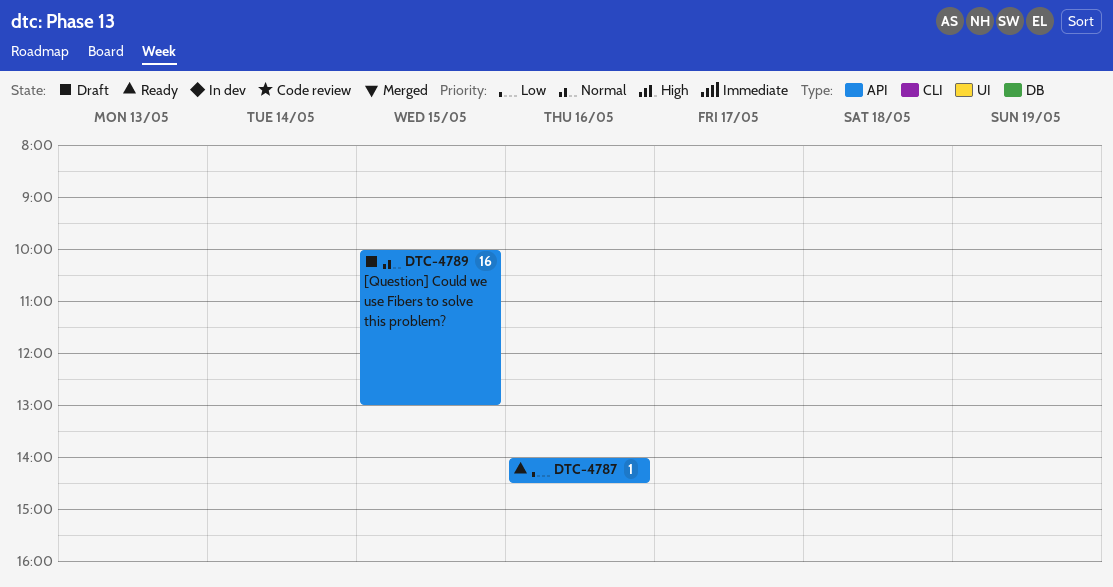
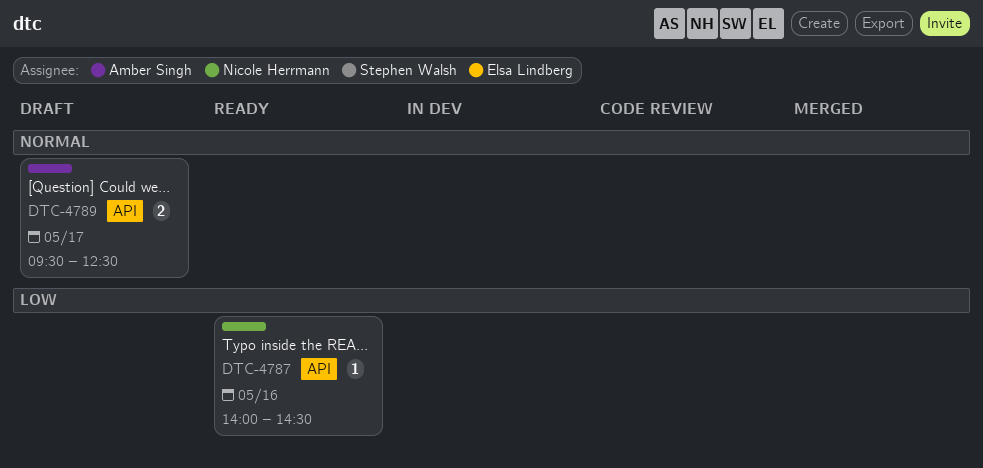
DTC-4789, estimate: 16 -> 2
DTC-4789, day: May 15 -> May 17
DTC-4789, begins: 10:00 -> 09:30
DTC-4789, ends: 13:00 -> 12:30

